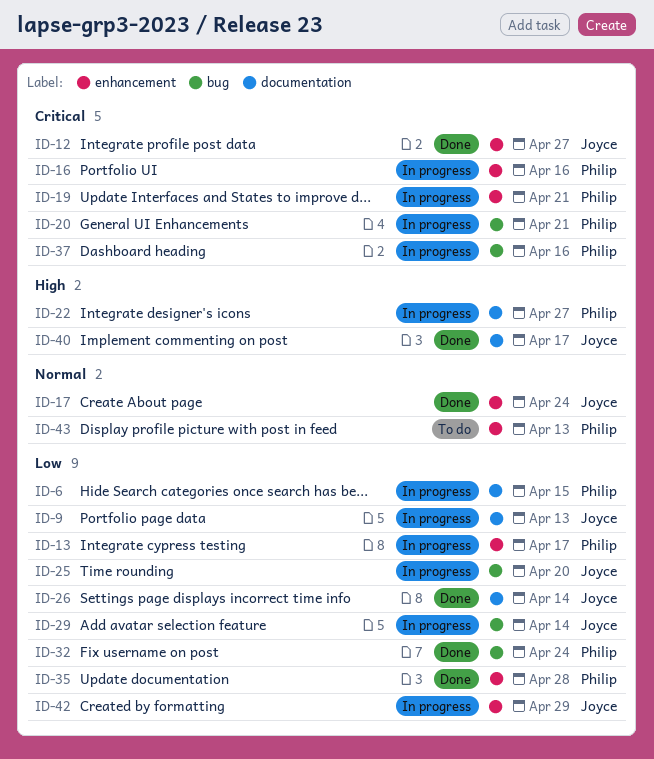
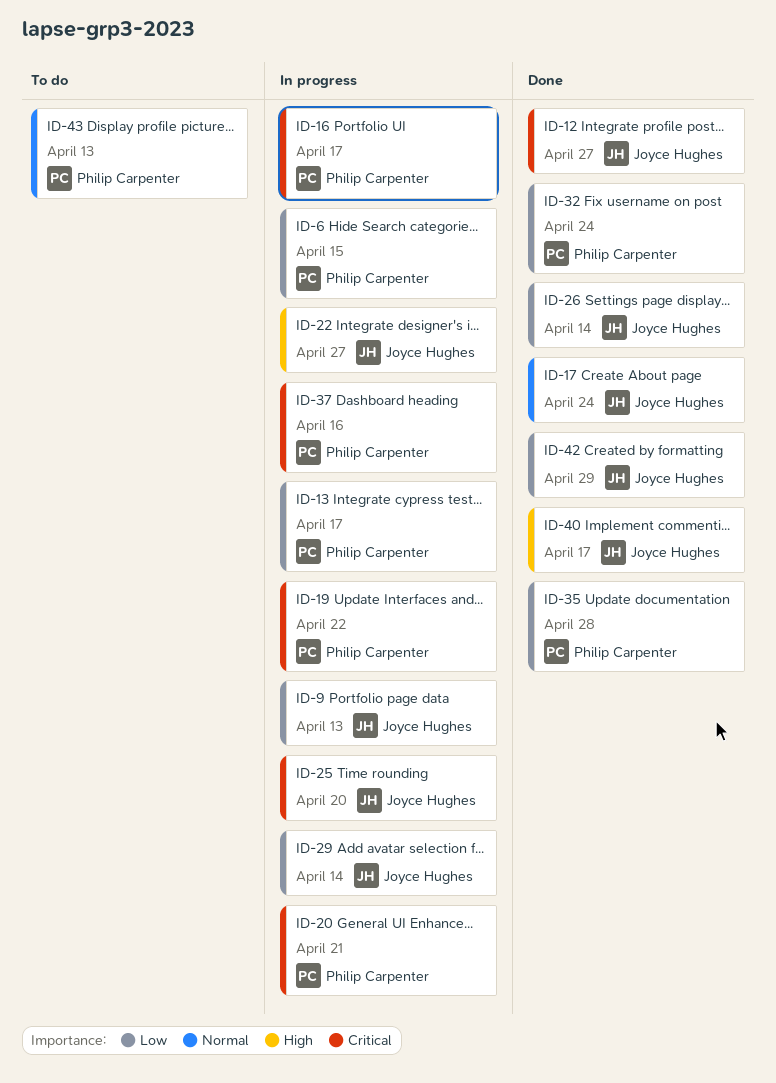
ID-16, due: Apr 16 -> Apr 17
ID-19, due: Apr 21 -> Apr 22
ID-22, owner: Philip Carpenter -> Joyce Hughes
ID-25, priority: Low -> Critical
ID-42, status: In progress -> Done

